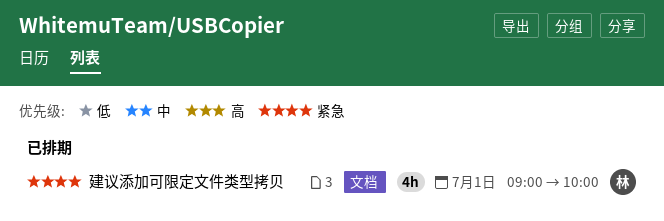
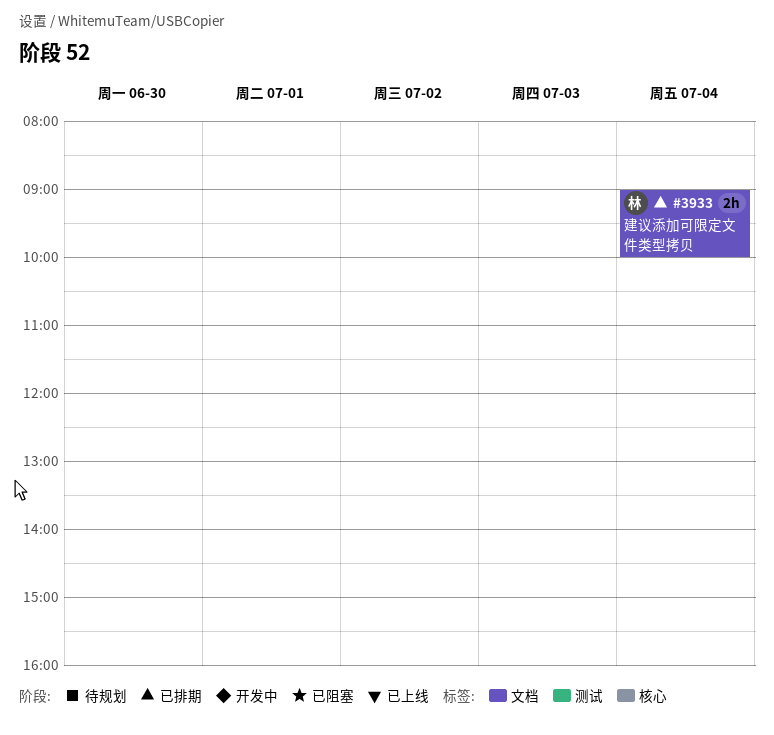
建议添加可限定文件类型拷贝, estimate: 4h -> 2h
建议添加可限定文件类型拷贝, day: Jul 1 -> Jul 4

